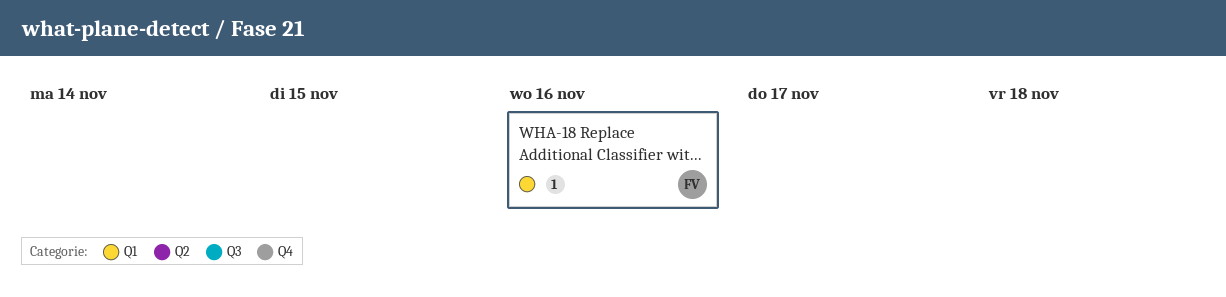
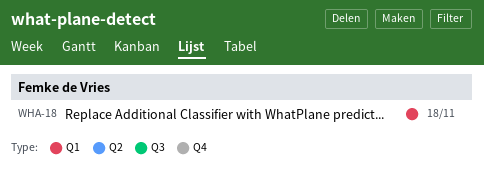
WHA-18, due: Nov 16 -> Nov 18

